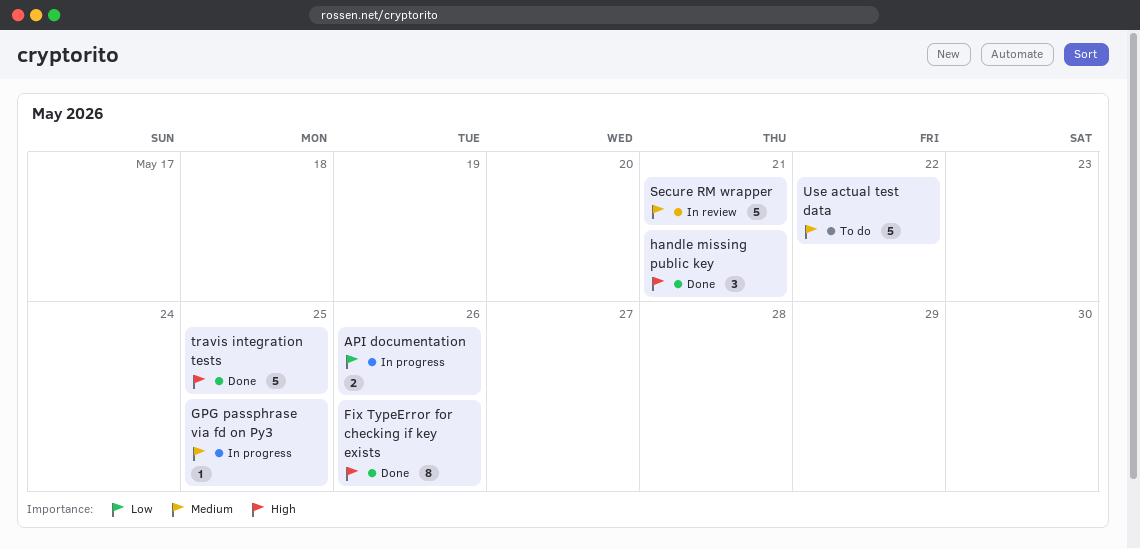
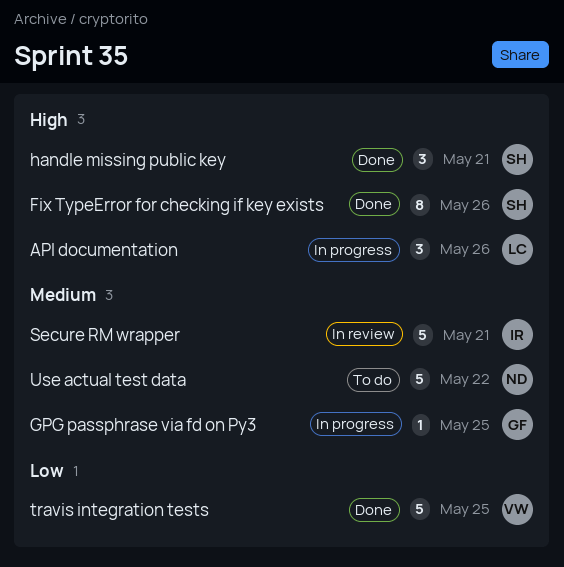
API documentation, priority: Low -> High
API documentation, estimate: 2 -> 3
travis integration tests, priority: High -> Low

